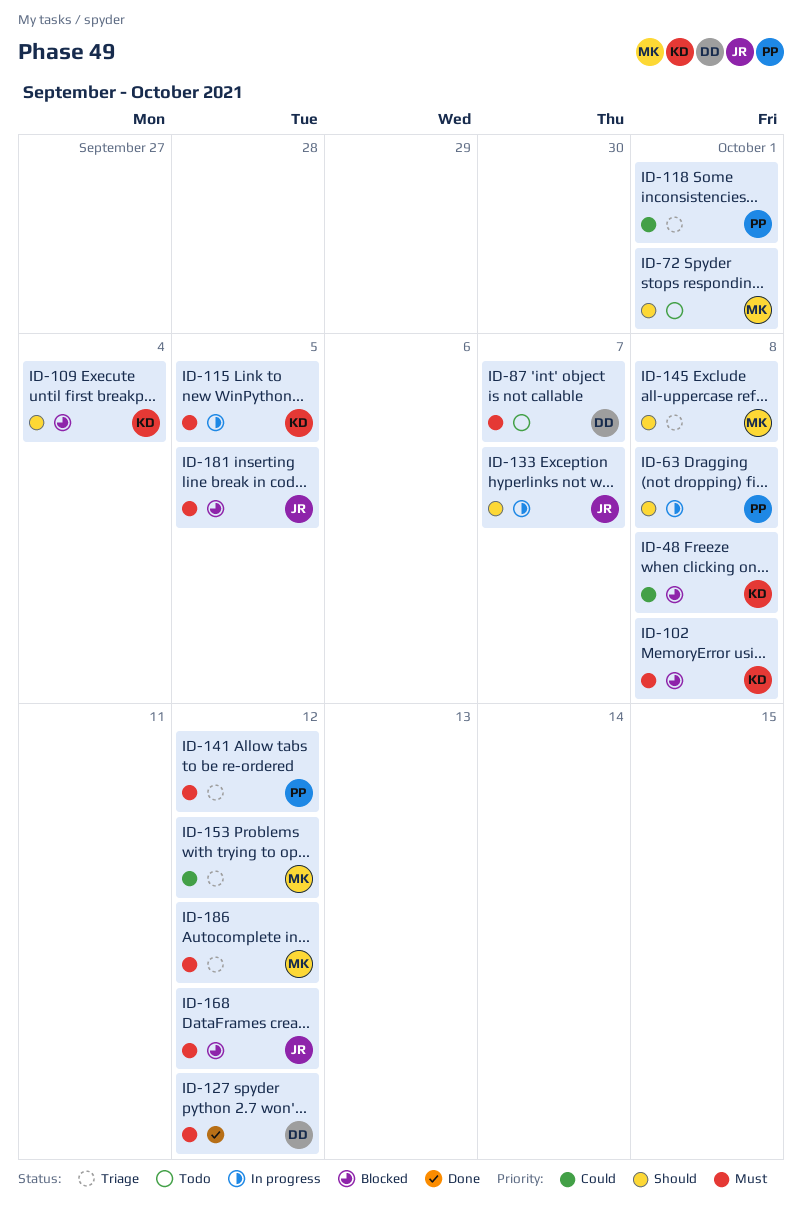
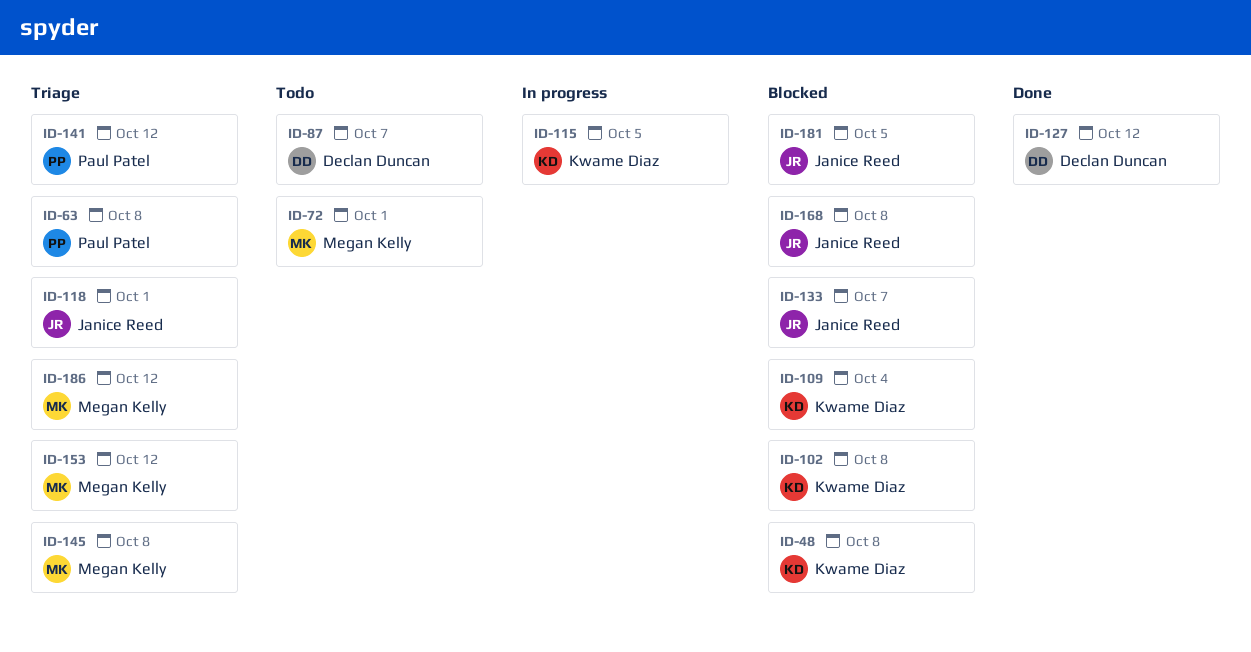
ID-63, status: In progress -> Triage
ID-118, owner: Paul Patel -> Janice Reed
ID-133, status: In progress -> Blocked
ID-168, due: Oct 12 -> Oct 8

